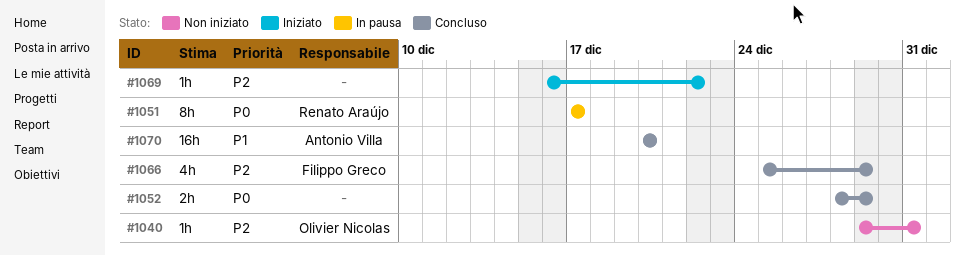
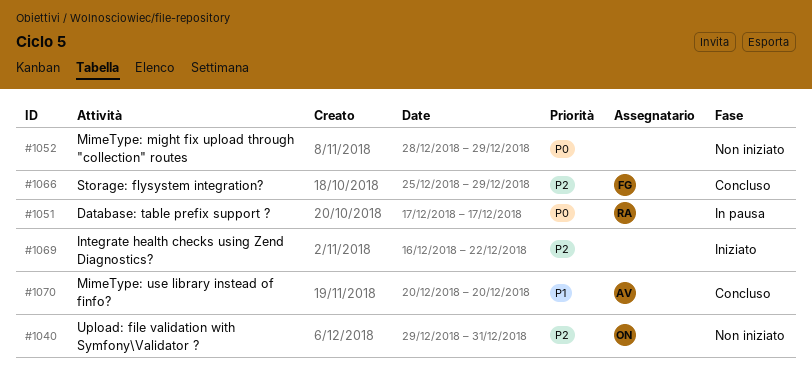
#1052, status: Concluso -> Non iniziato

